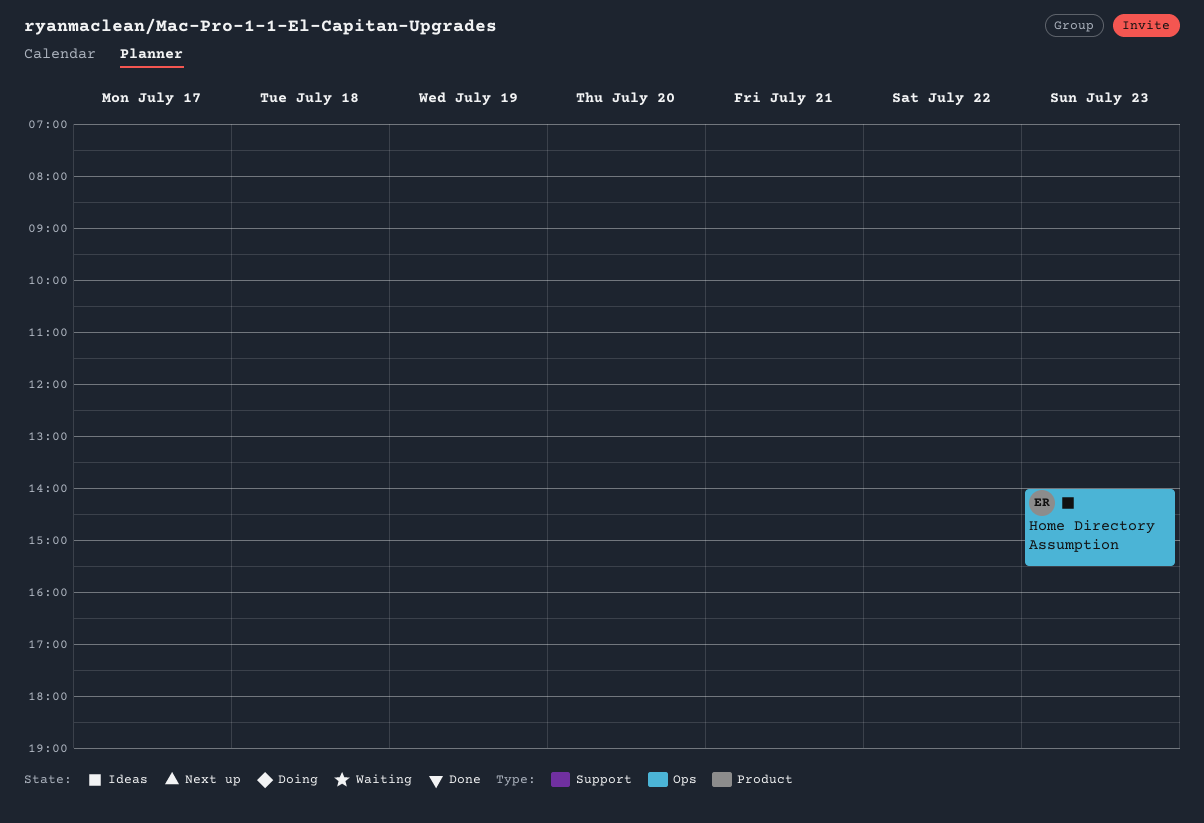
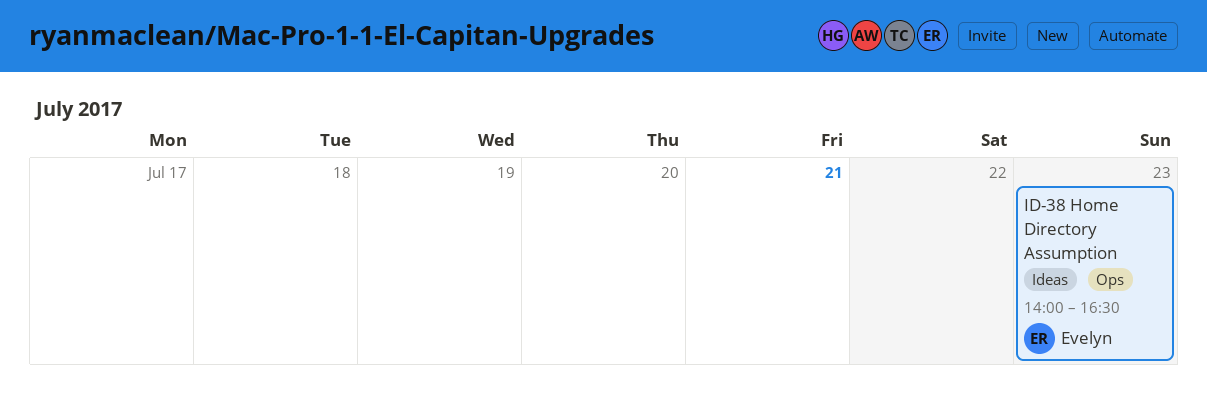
Home Directory Assumption, ends: 15:30 -> 16:30

